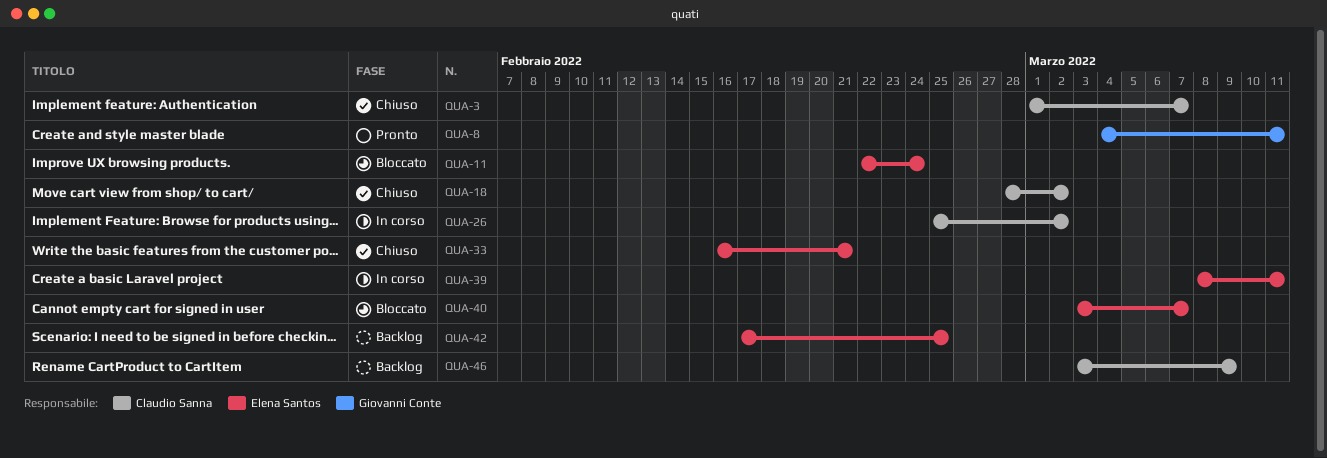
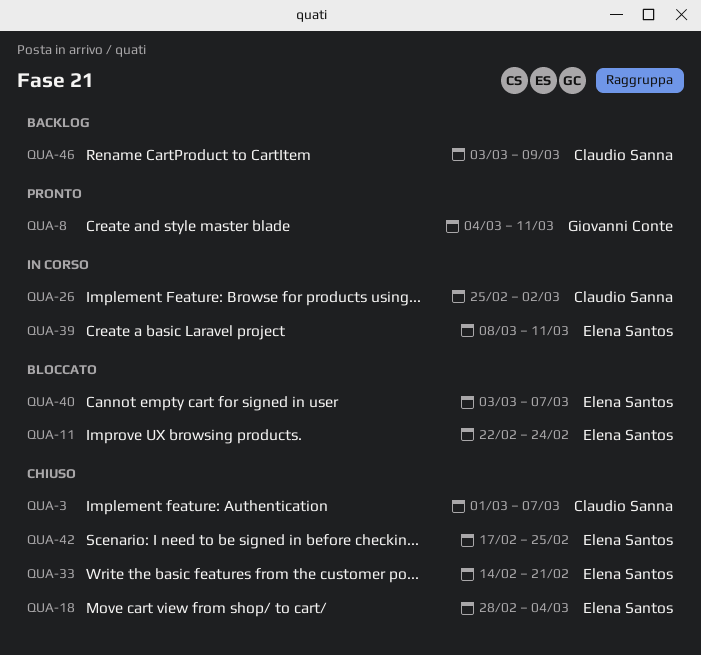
QUA-18, owner: Claudio Sanna -> Elena Santos
QUA-18, due: Mar 2 -> Mar 4
QUA-33, start: Feb 16 -> Feb 14
QUA-42, status: Backlog -> Chiuso

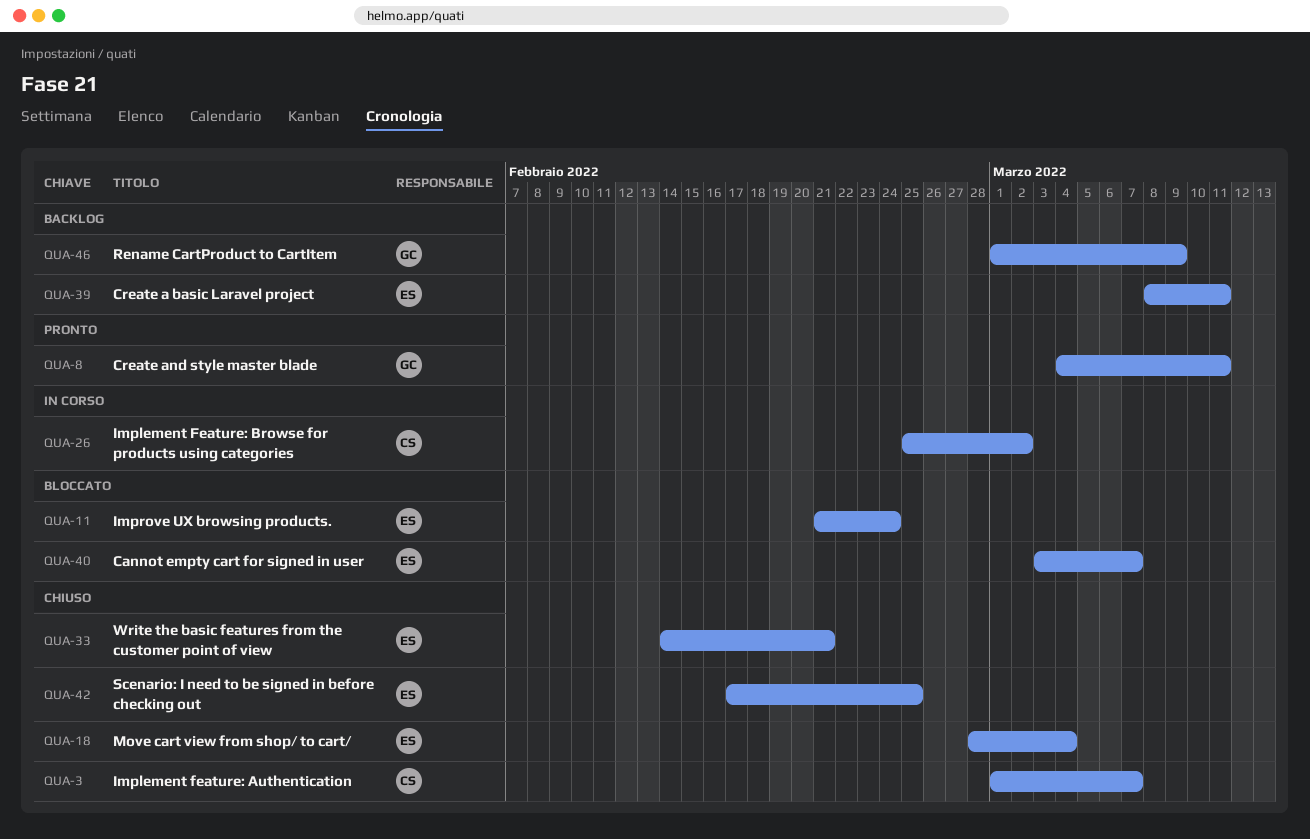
QUA-11, start: Feb 22 -> Feb 21
QUA-39, status: In corso -> Backlog
QUA-46, owner: Claudio Sanna -> Giovanni Conte
QUA-46, start: Mar 3 -> Mar 1

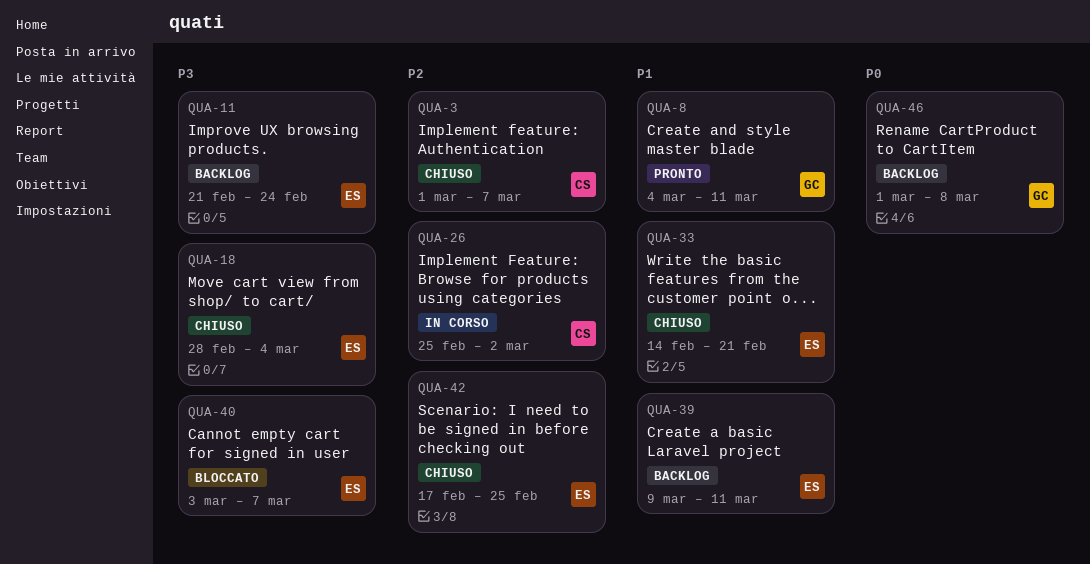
QUA-11, status: Bloccato -> Backlog
QUA-39, start: Mar 8 -> Mar 9
QUA-46, due: Mar 9 -> Mar 8

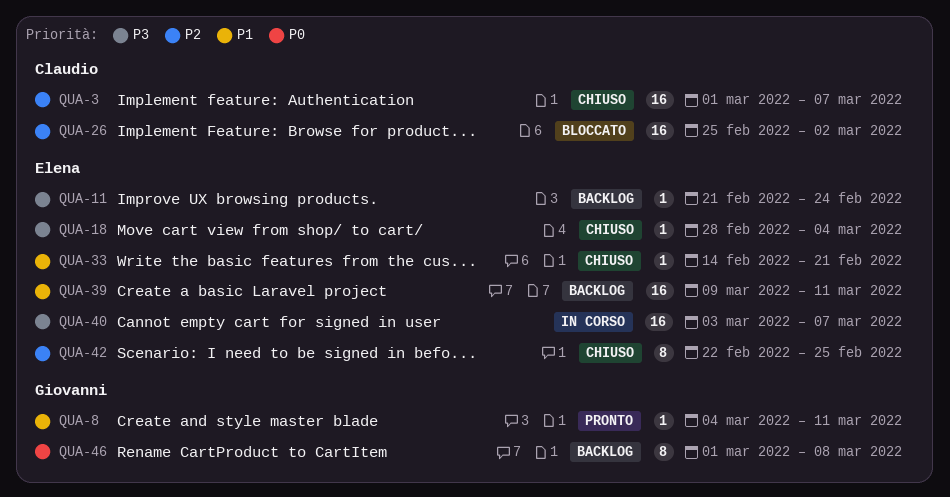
QUA-26, status: In corso -> Bloccato
QUA-40, status: Bloccato -> In corso
QUA-42, start: Feb 17 -> Feb 22

